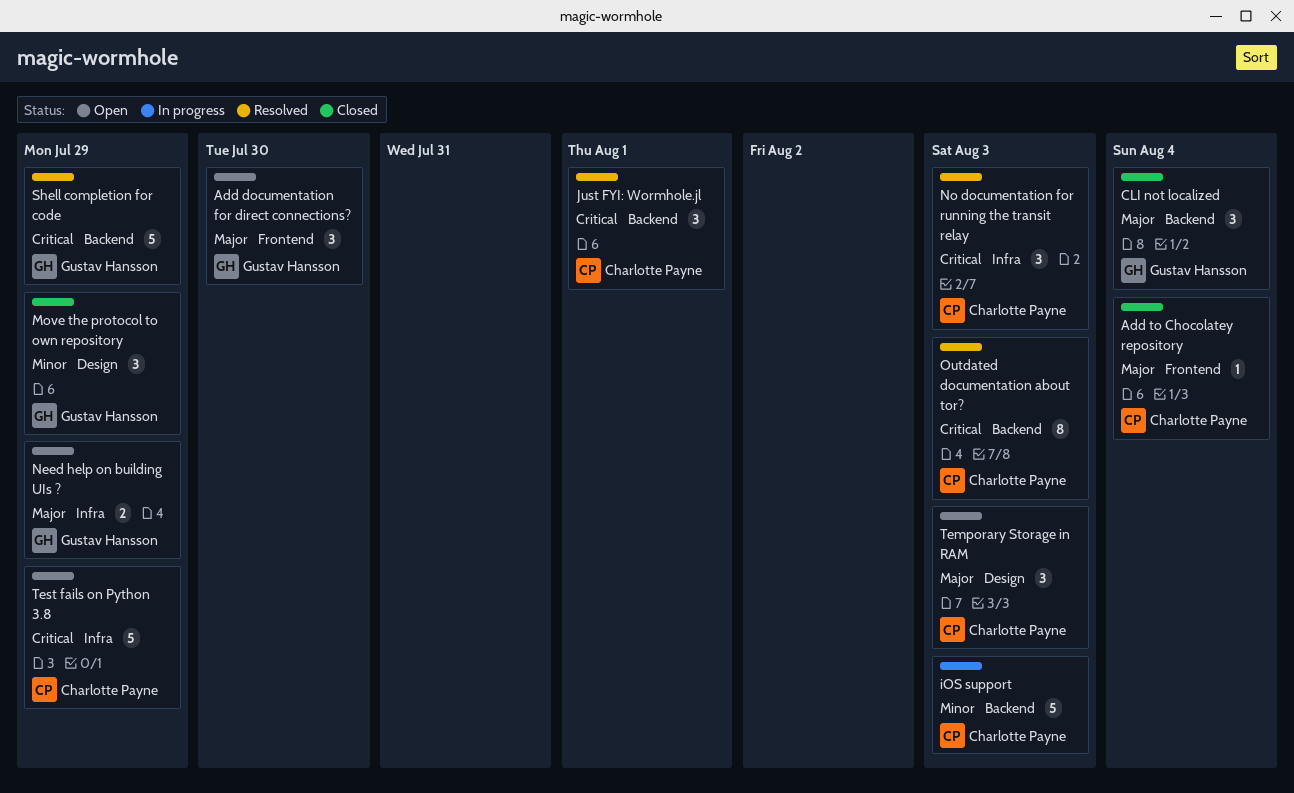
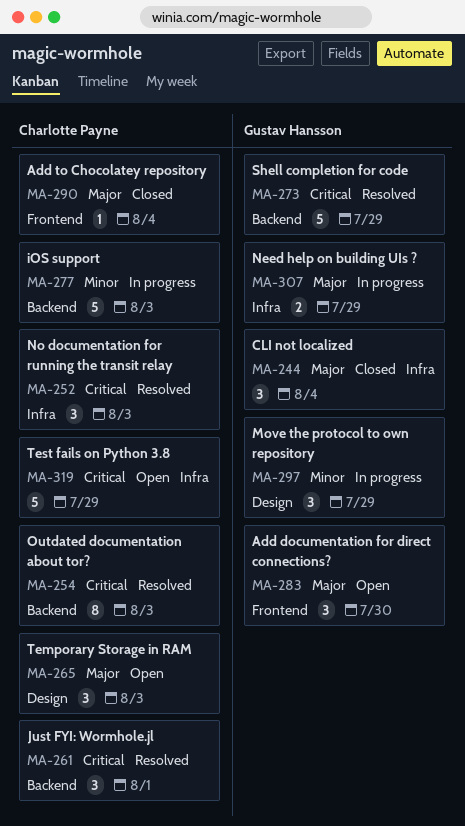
CLI not localized, label: Backend -> Infra
Move the protocol to own repository, status: Closed -> In progress
Need help on building UIs ?, status: Open -> In progress

